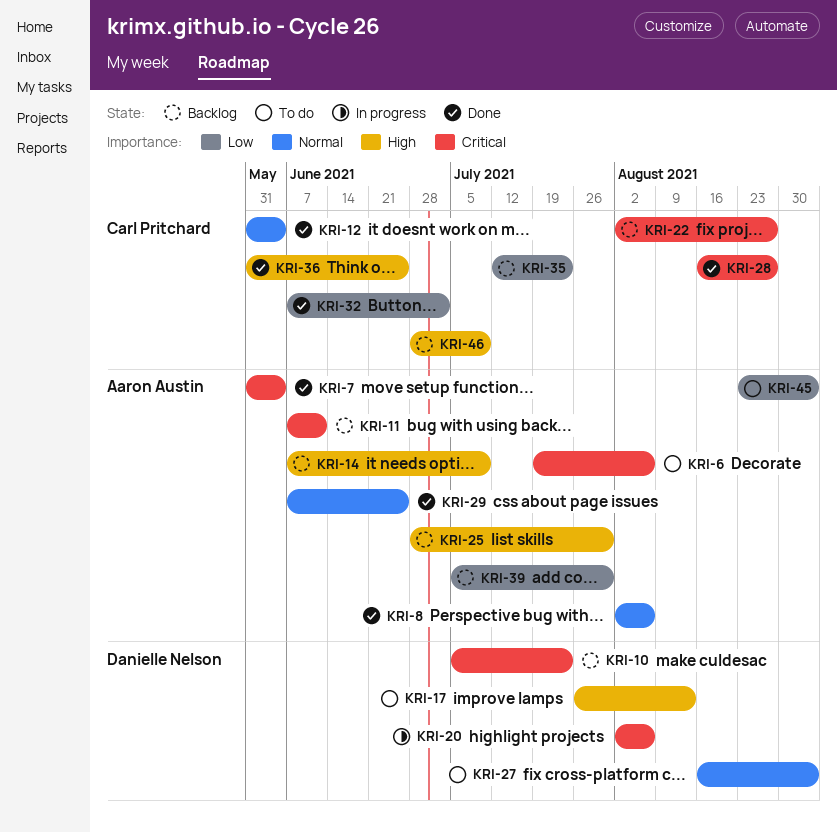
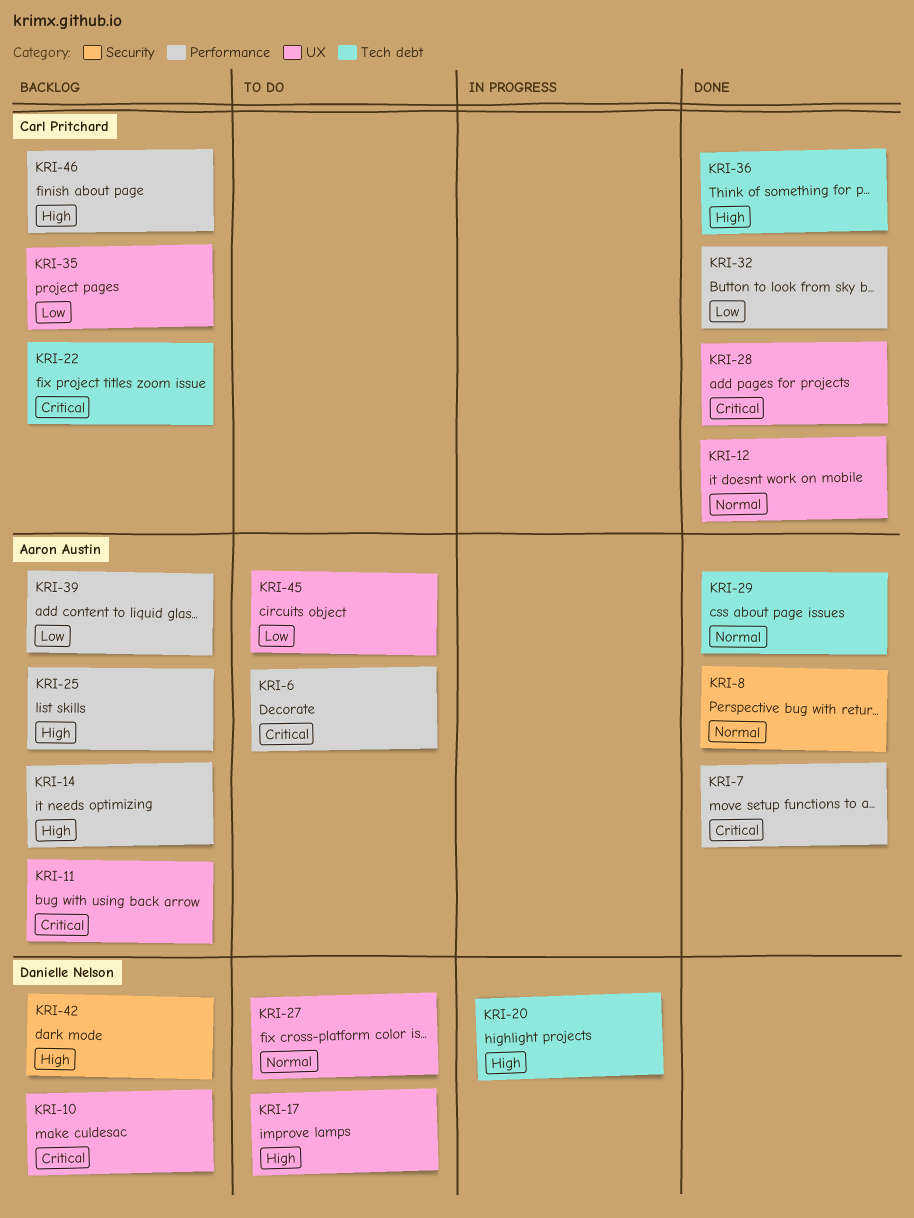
KRI-20, priority: Critical -> High
KRI-42: none -> present

